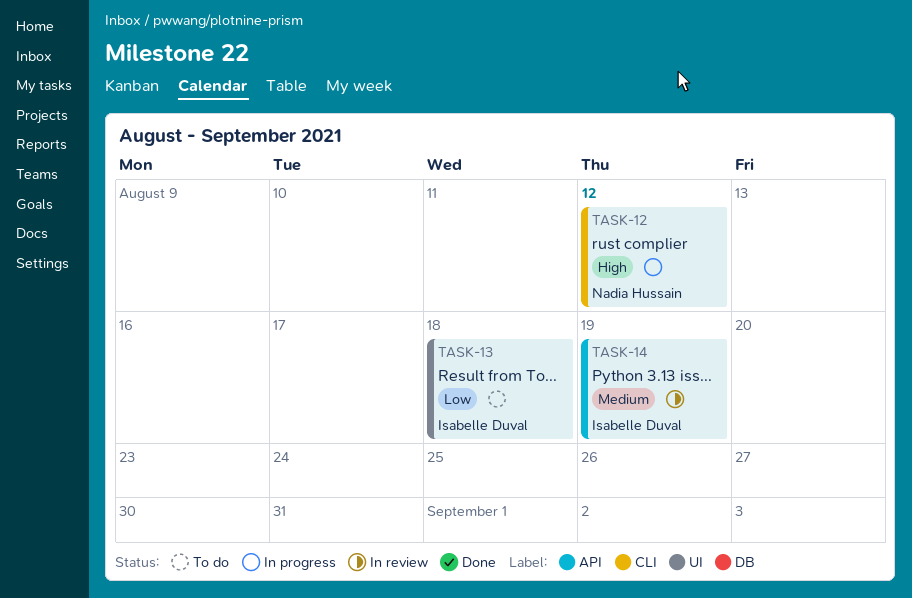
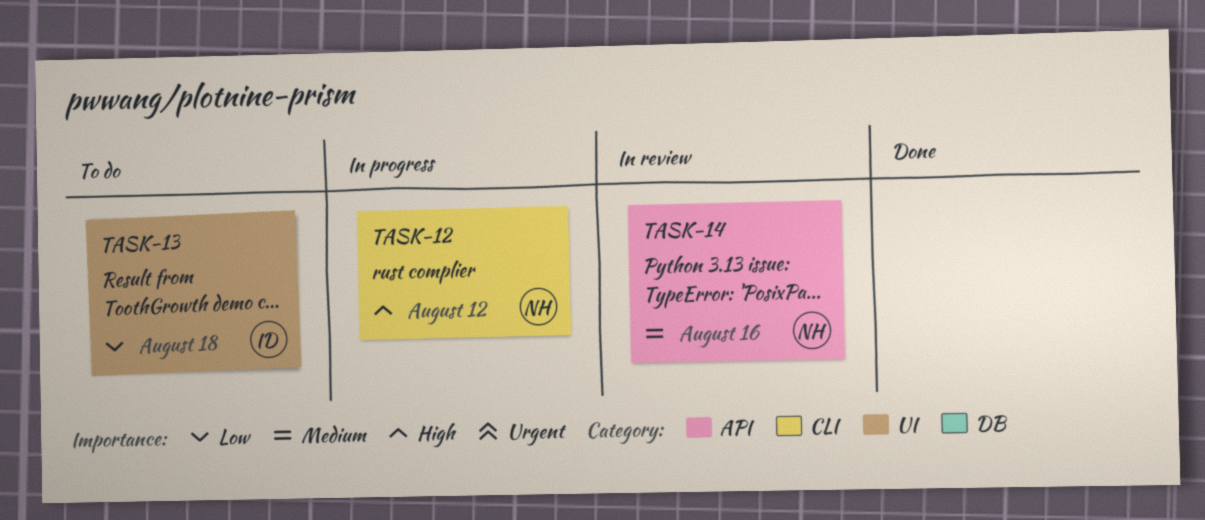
TASK-14, owner: Isabelle Duval -> Nadia Hussain
TASK-14, due: Aug 19 -> Aug 16

